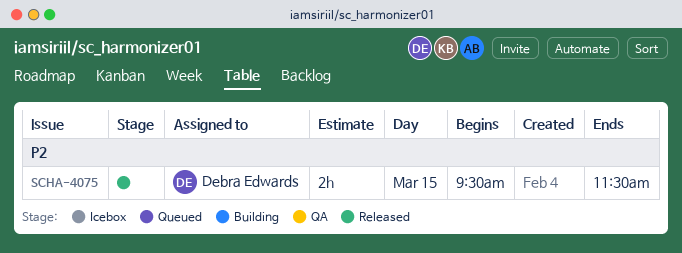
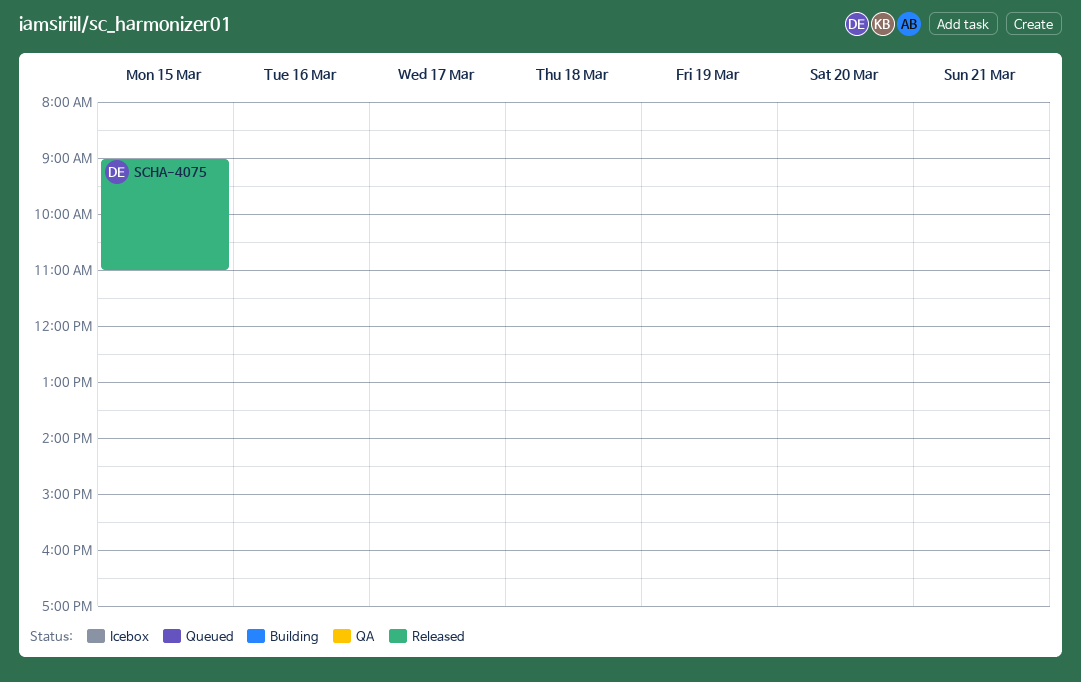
SCHA-4075, begins: 09:30 -> 09:00
SCHA-4075, ends: 11:30 -> 11:00

